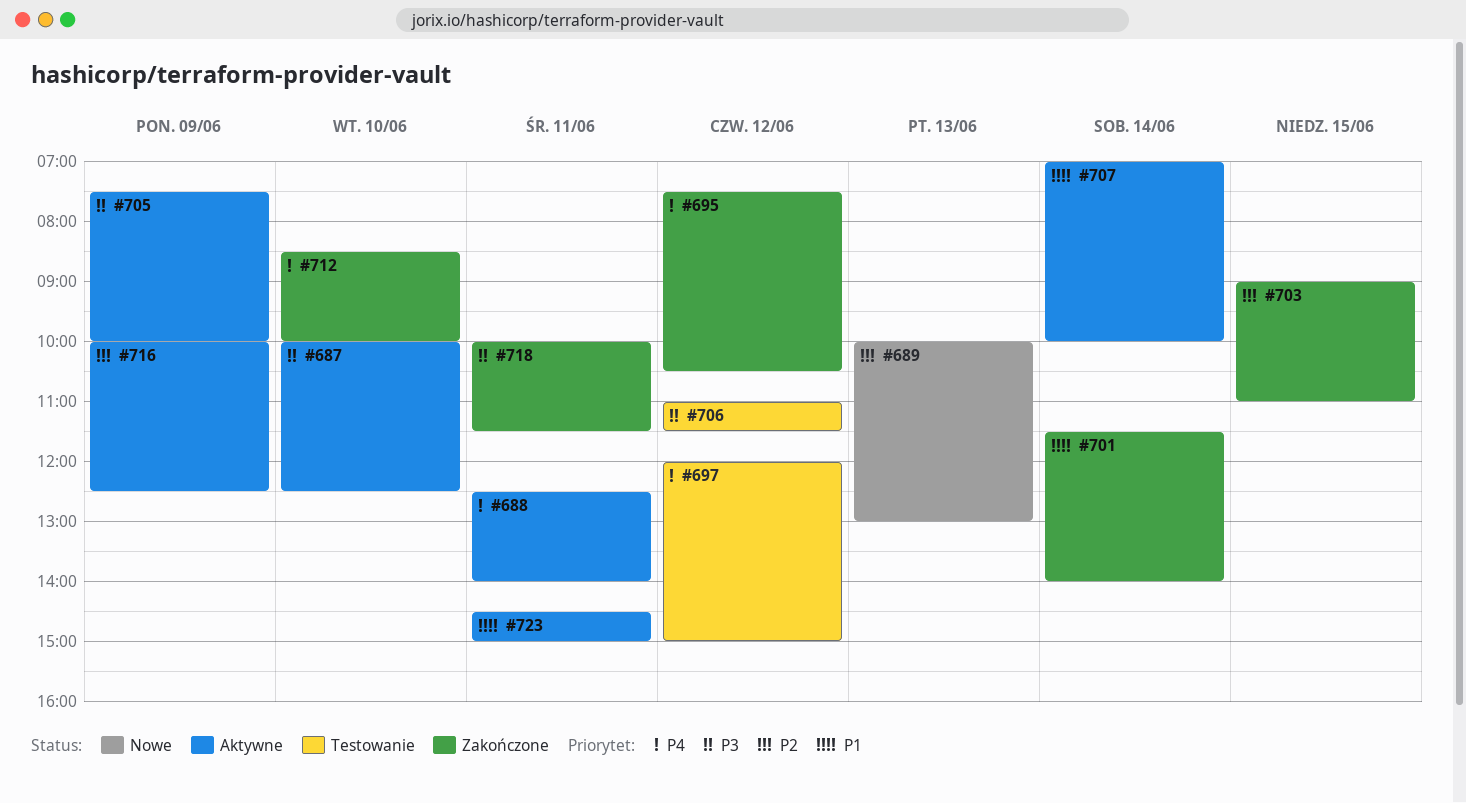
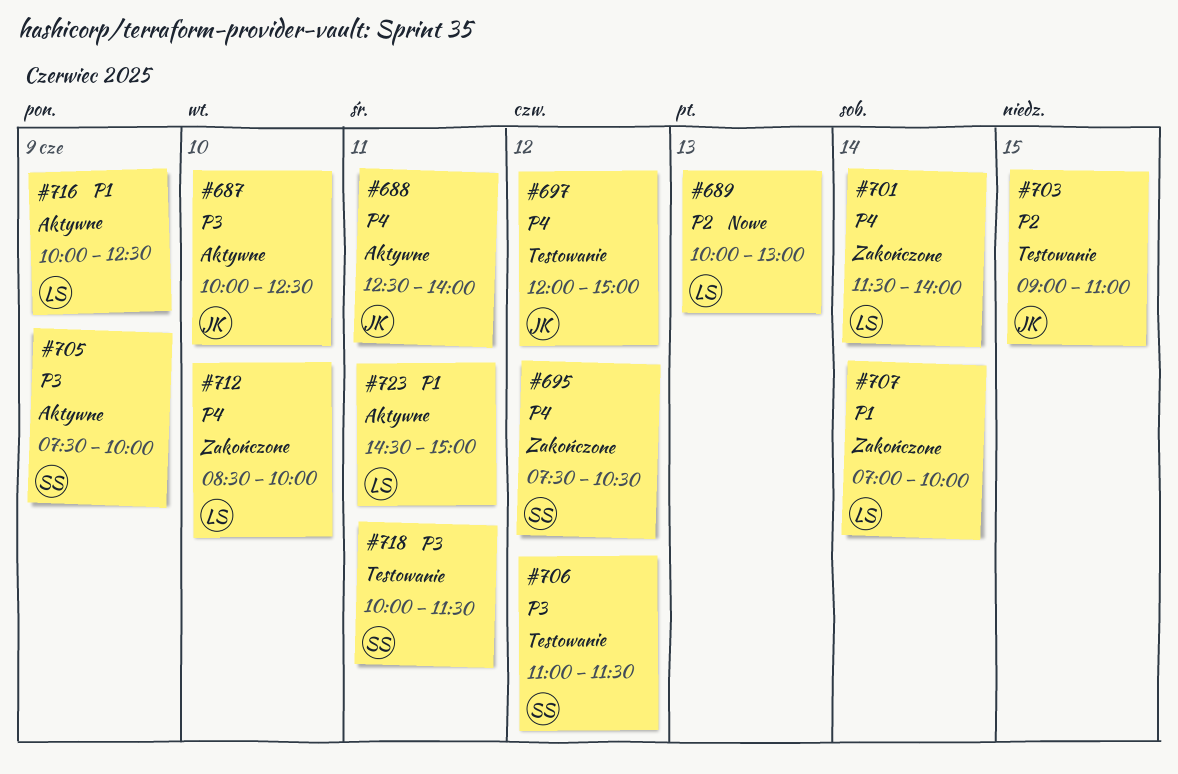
#701, priority: P1 -> P4
#703, status: Zakończone -> Testowanie
#707, status: Aktywne -> Zakończone
#716, priority: P2 -> P1
#718, status: Zakończone -> Testowanie

